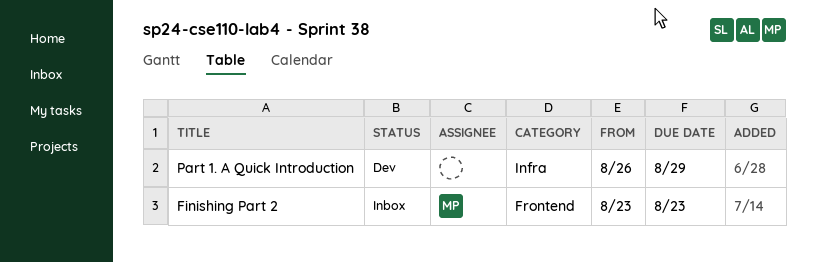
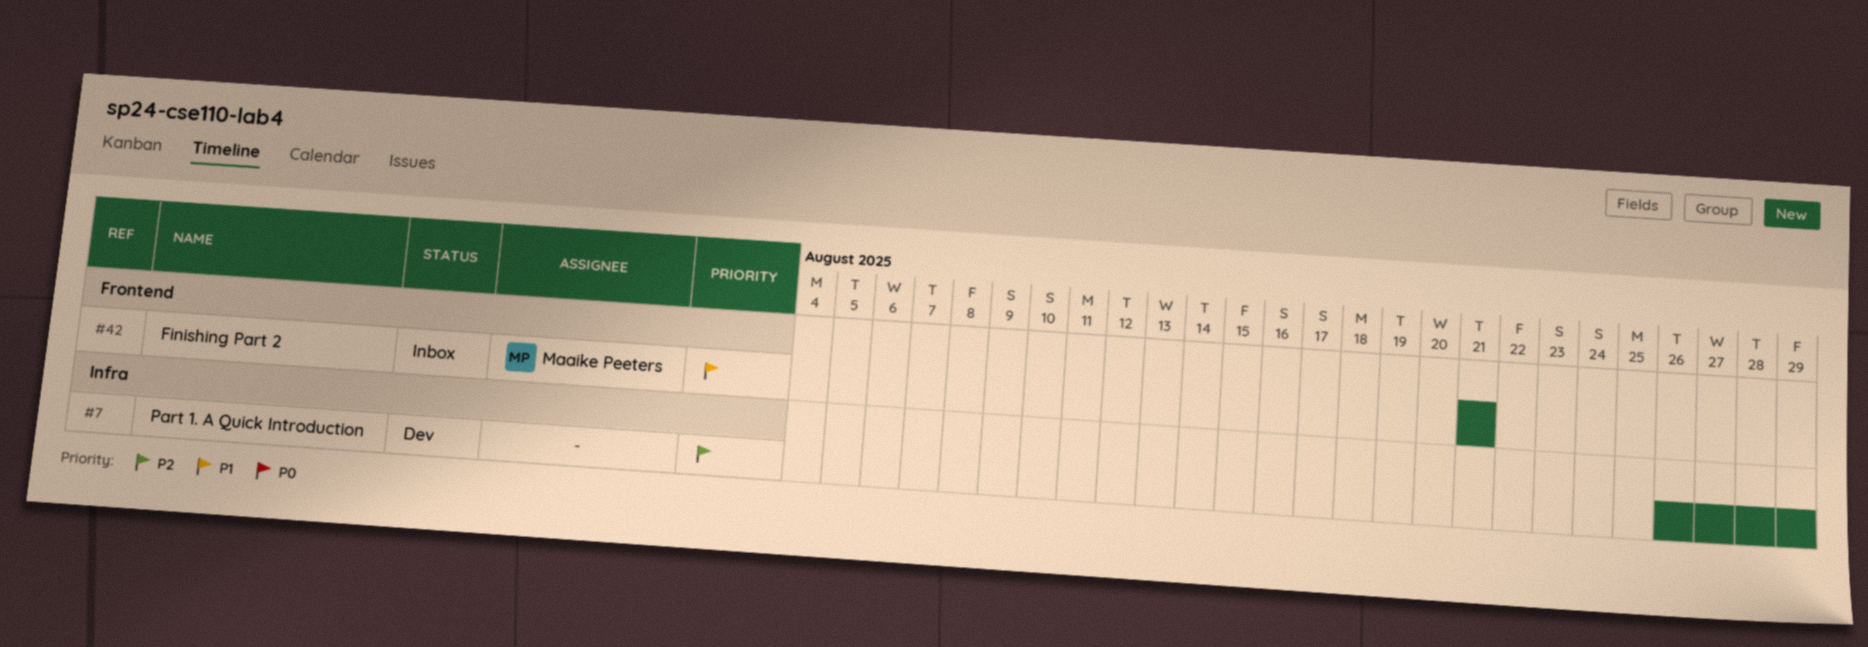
Finishing Part 2, start: Aug 23 -> Aug 21
Finishing Part 2, due: Aug 23 -> Aug 21

